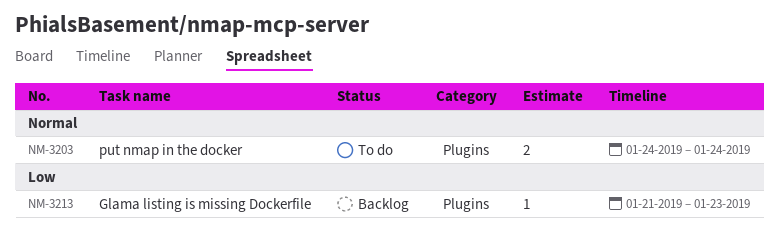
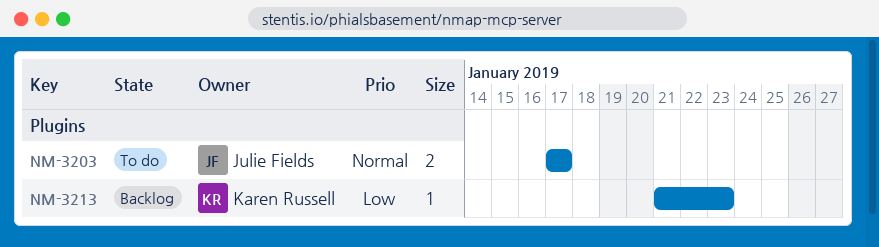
NM-3203, start: Jan 24 -> Jan 17
NM-3203, due: Jan 24 -> Jan 17

